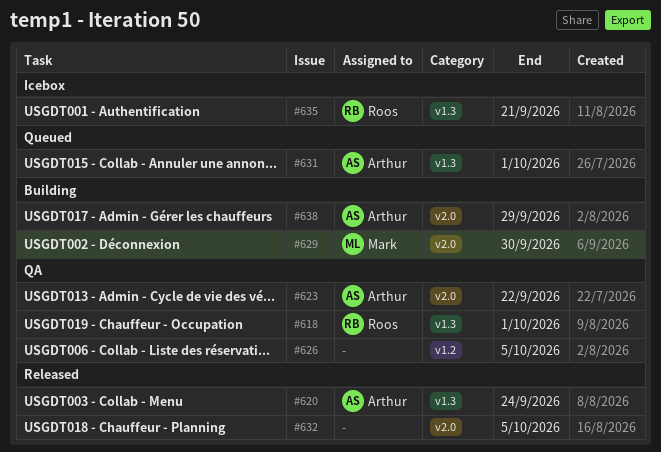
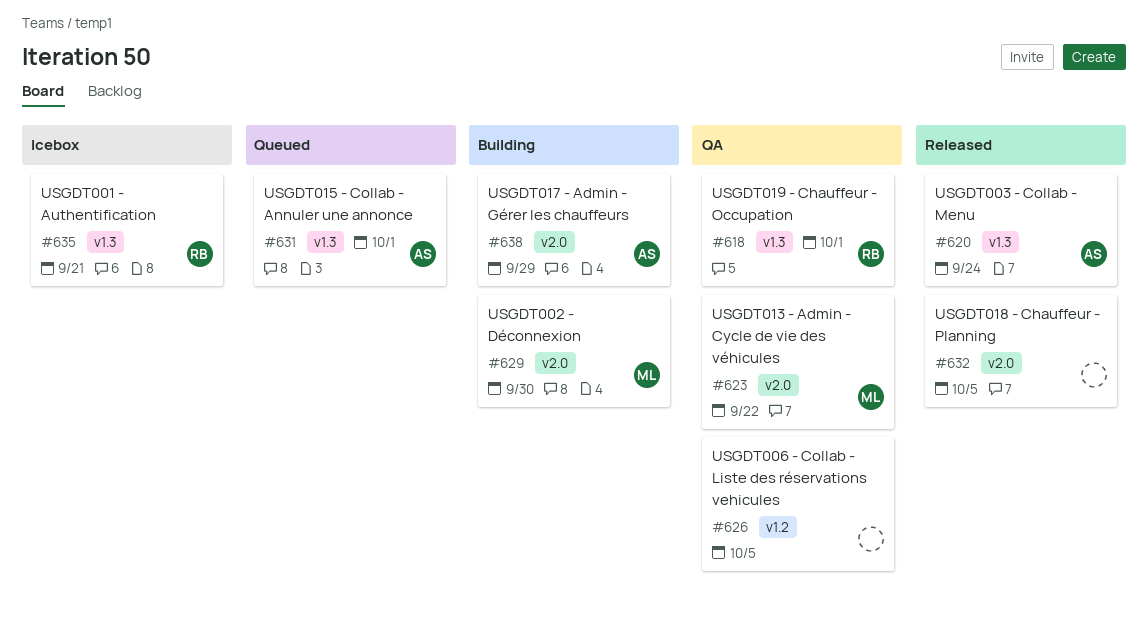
#623, owner: Arthur -> Mark

